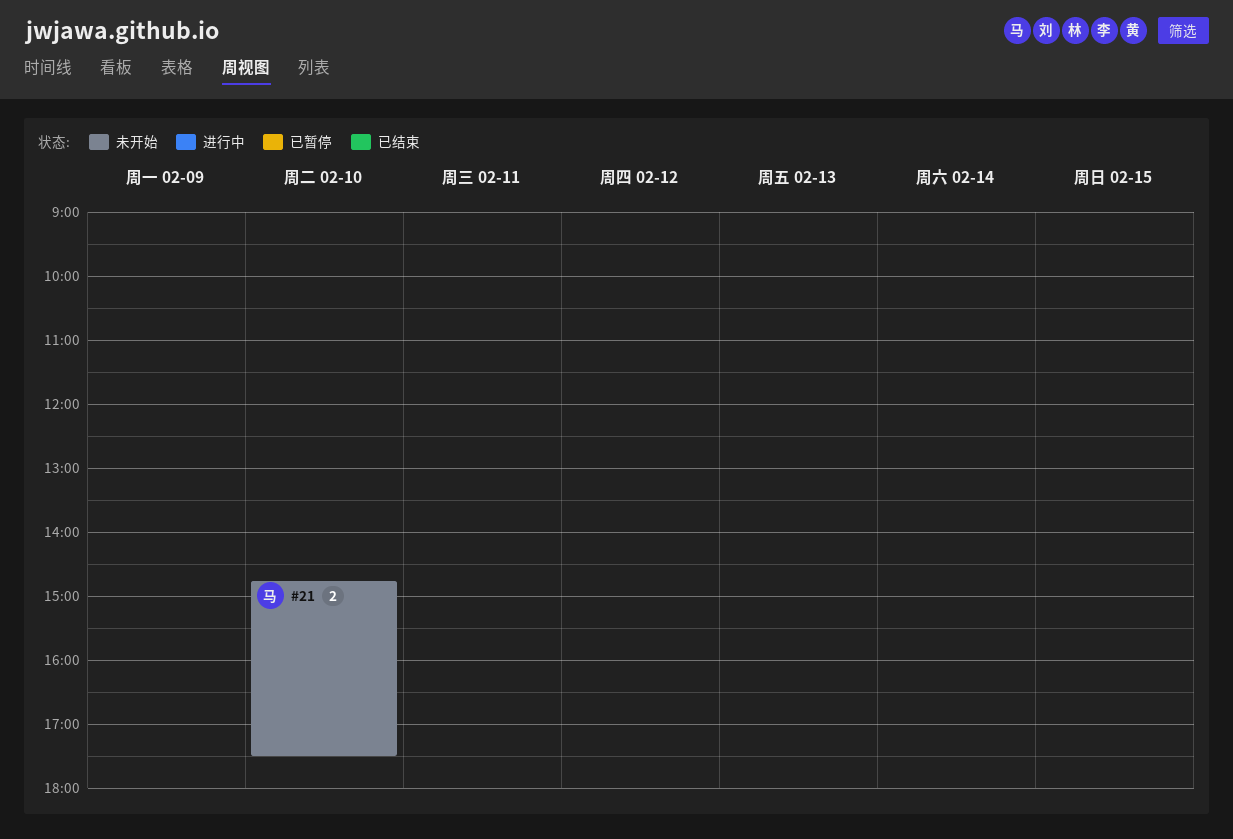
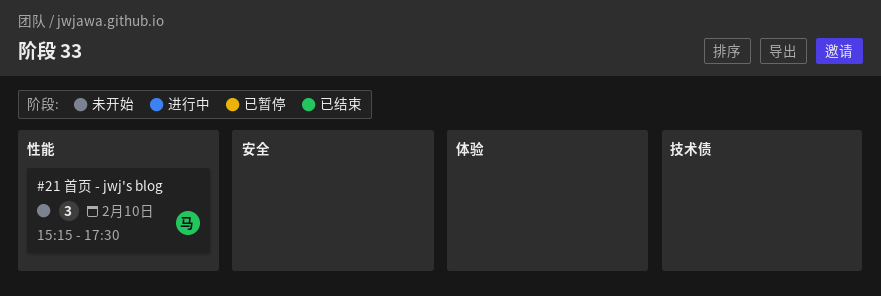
#21, estimate: 2 -> 3
#21, begins: 14:45 -> 15:15

